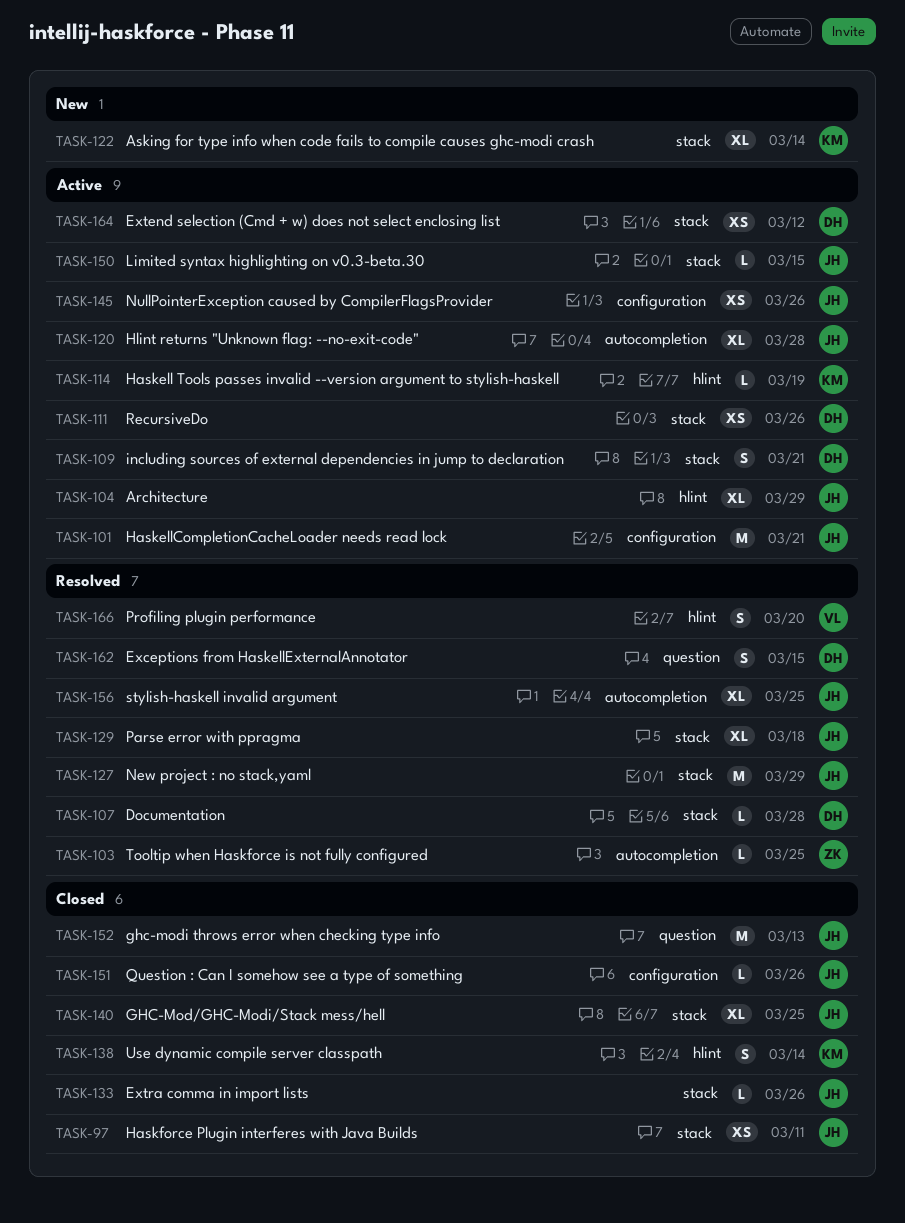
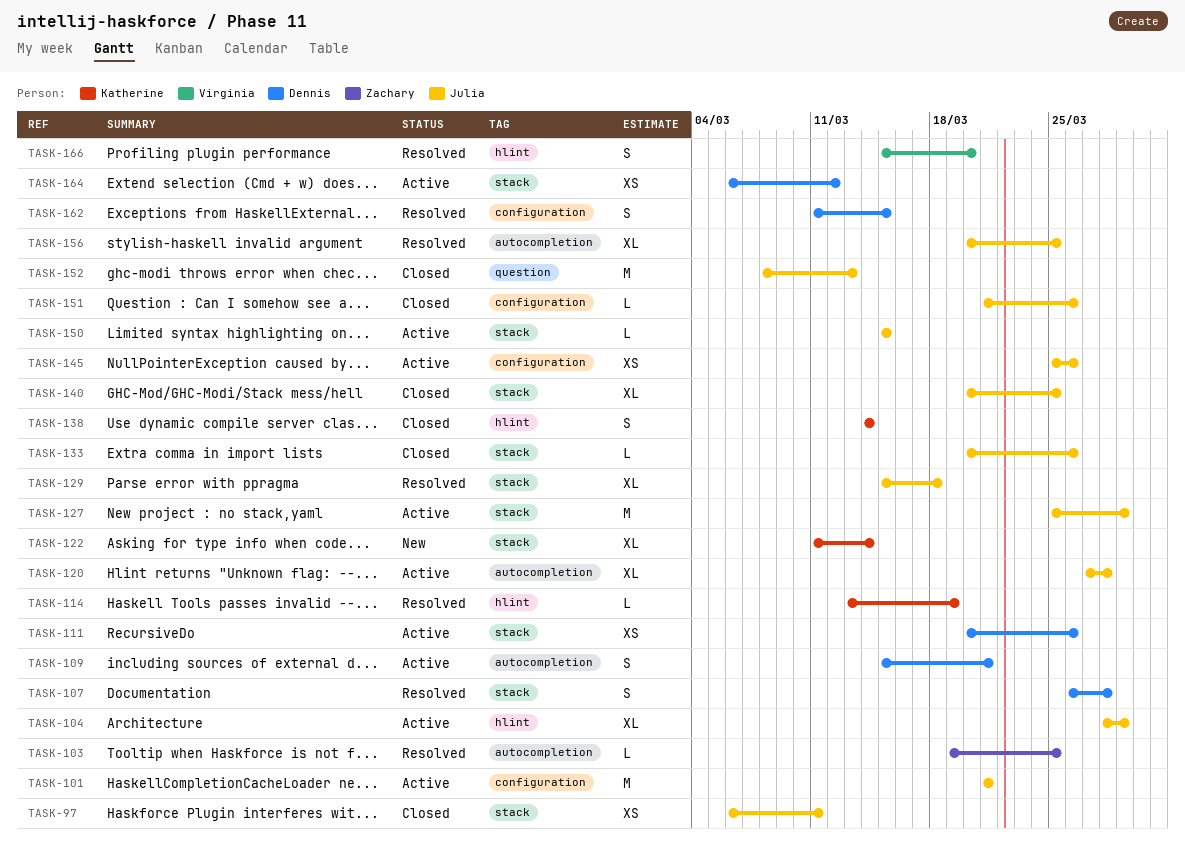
TASK-107, estimate: L -> S
TASK-109, label: stack -> autocompletion
TASK-114, status: Active -> Resolved
TASK-127, status: Resolved -> Active
TASK-162, label: question -> configuration

